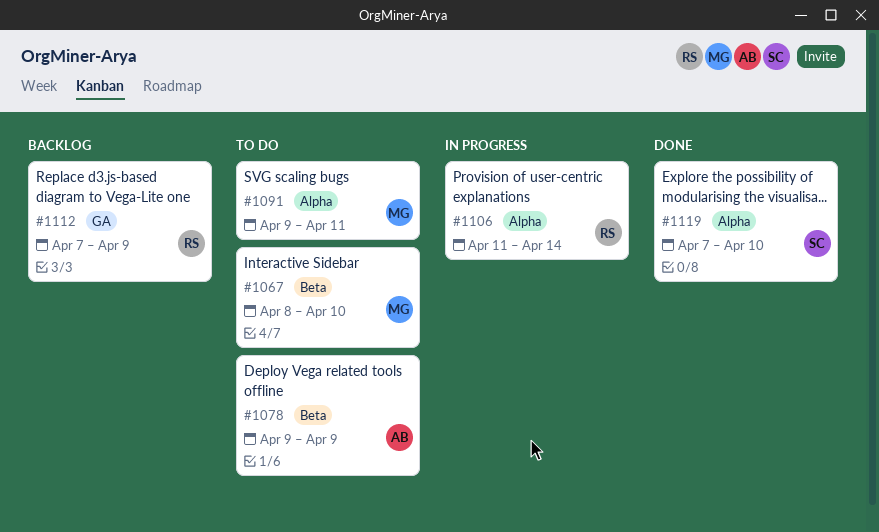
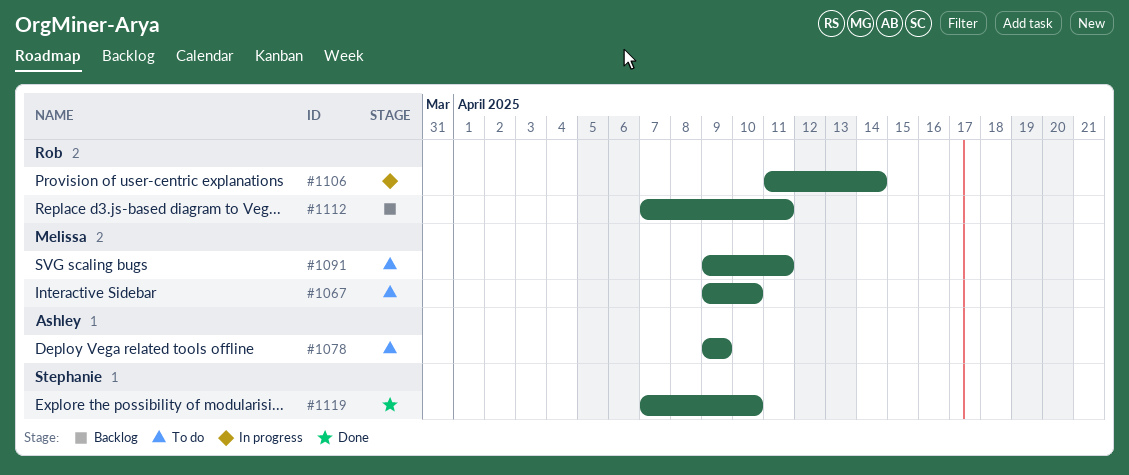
#1067, start: Apr 8 -> Apr 9
#1112, due: Apr 9 -> Apr 11

